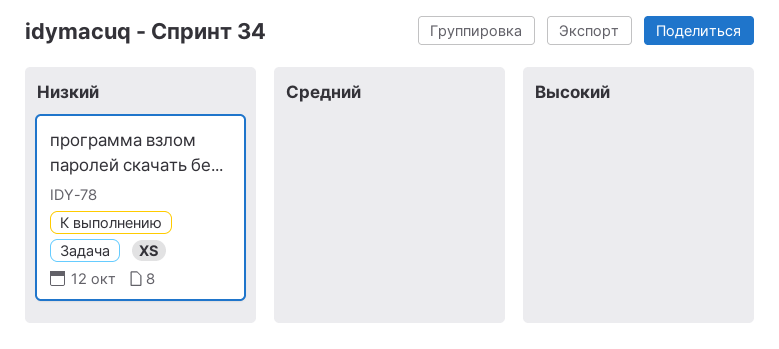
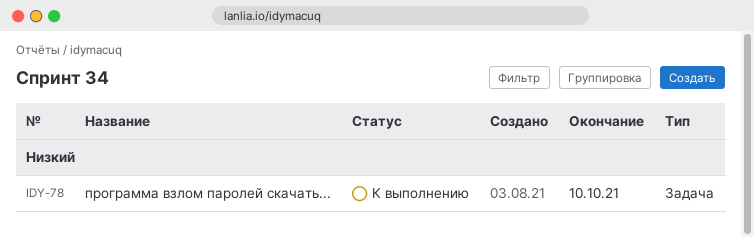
IDY-78, due: Oct 12 -> Oct 10

